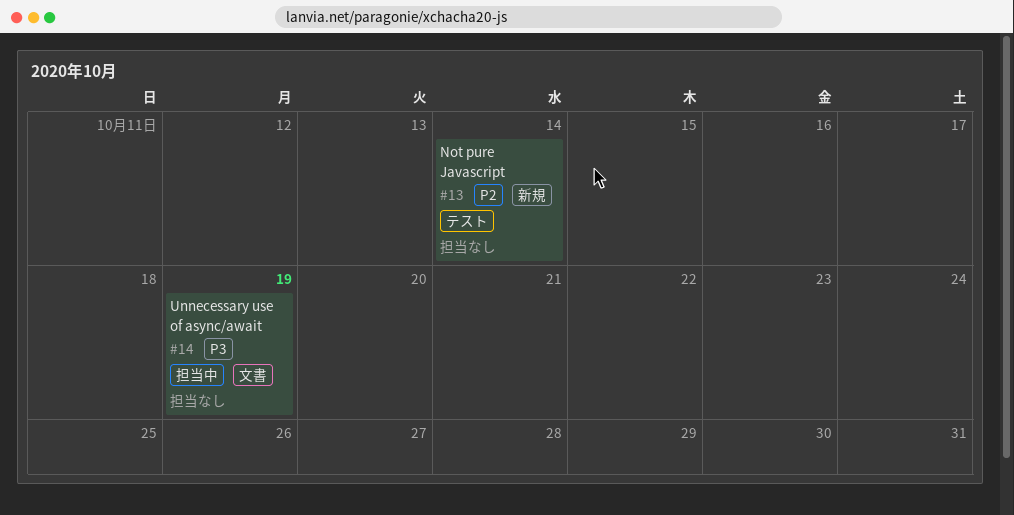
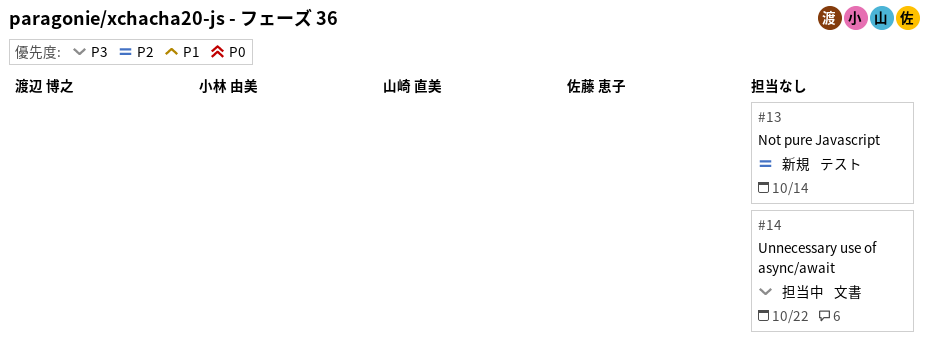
#14, due: Oct 19 -> Oct 22

